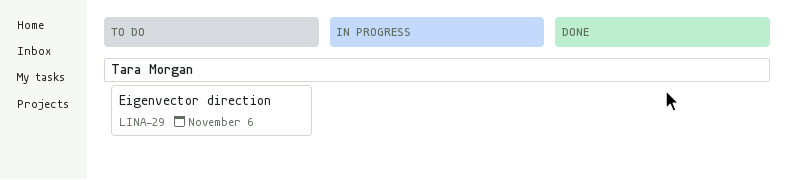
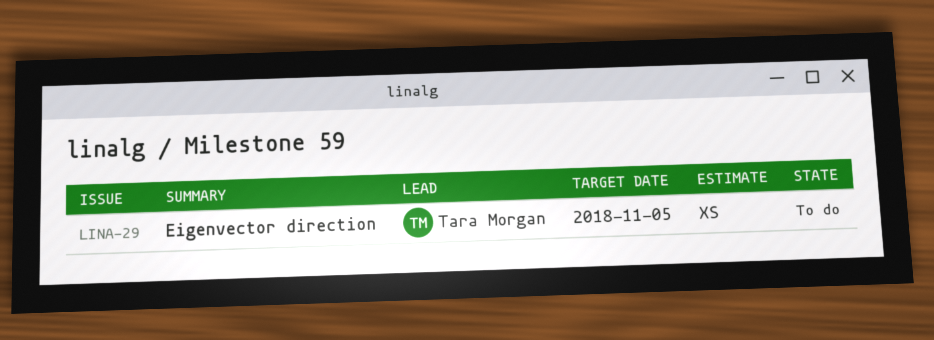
LINA-29, due: Nov 6 -> Nov 5

